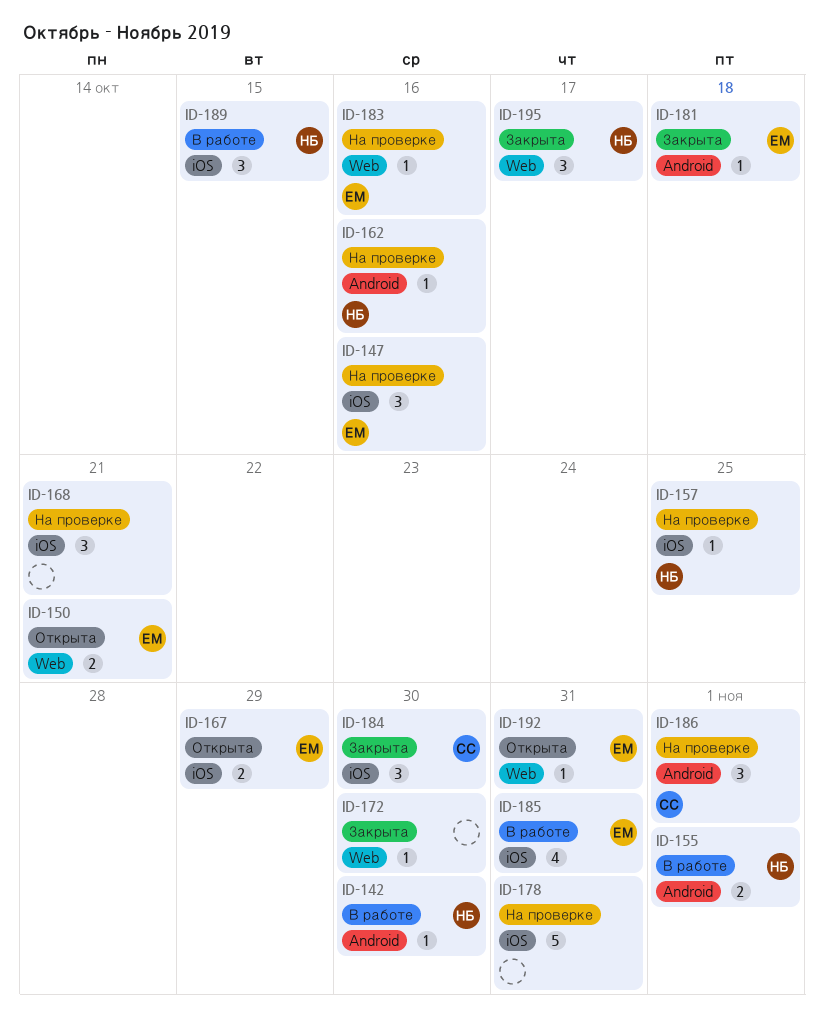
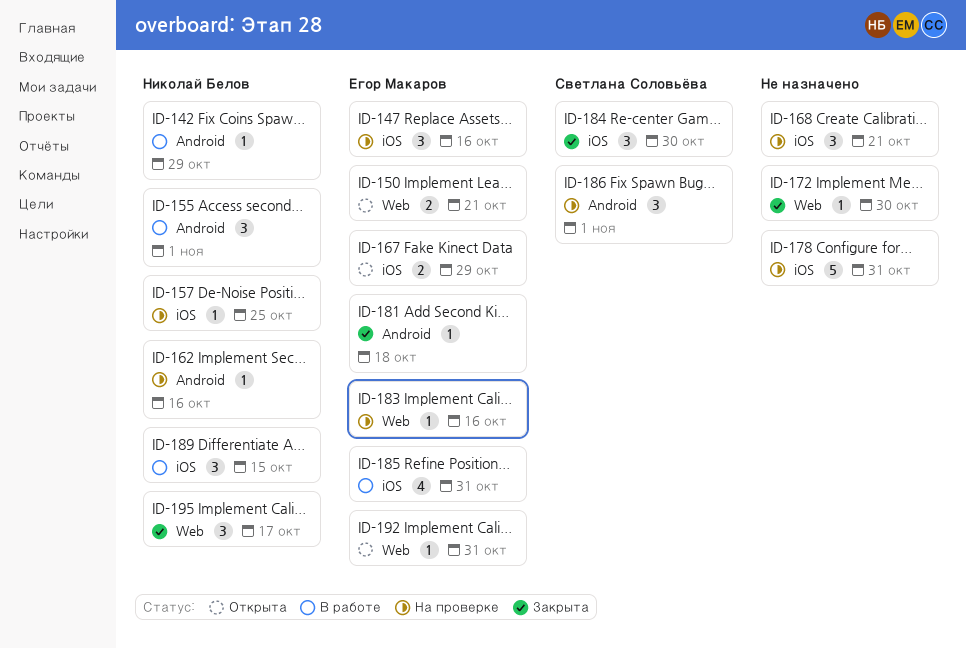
ID-142, due: Oct 30 -> Oct 29
ID-155, estimate: 2 -> 3

